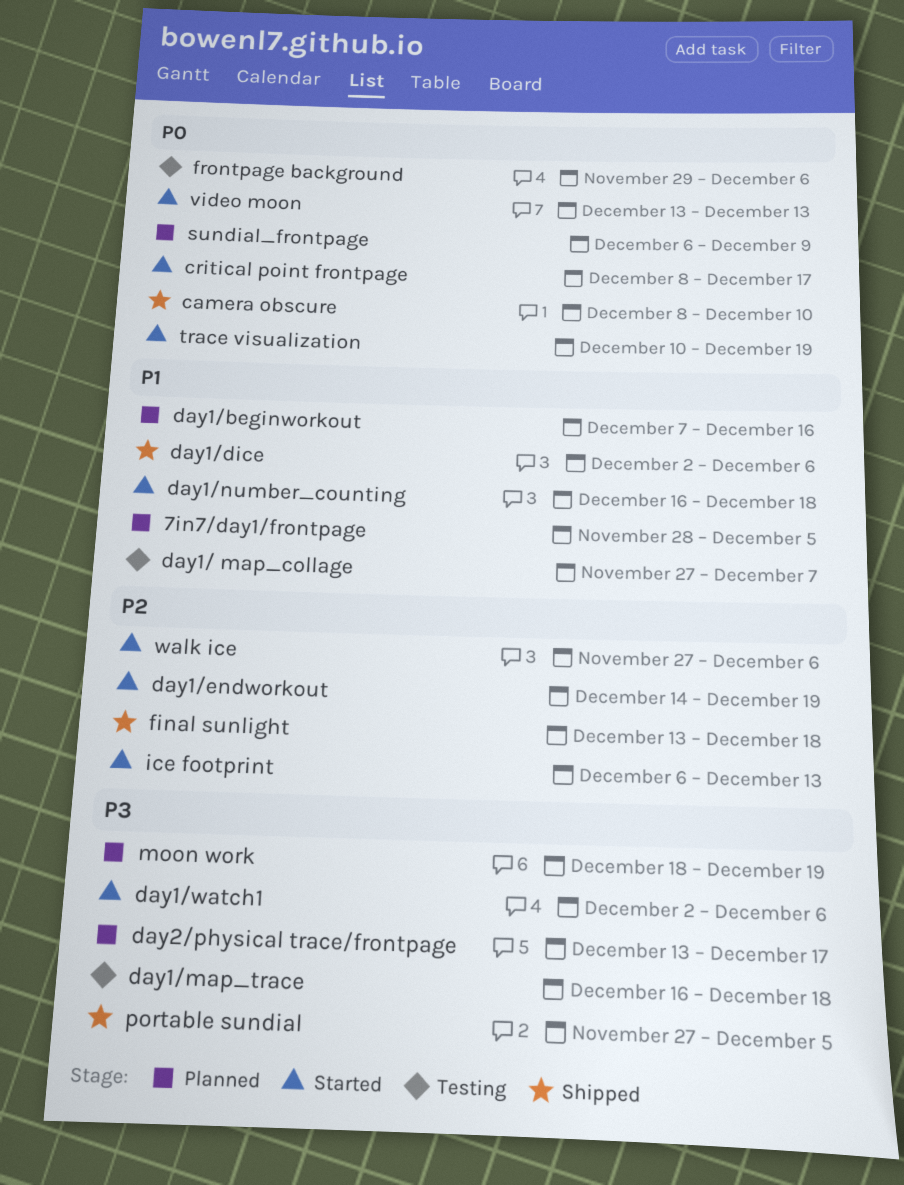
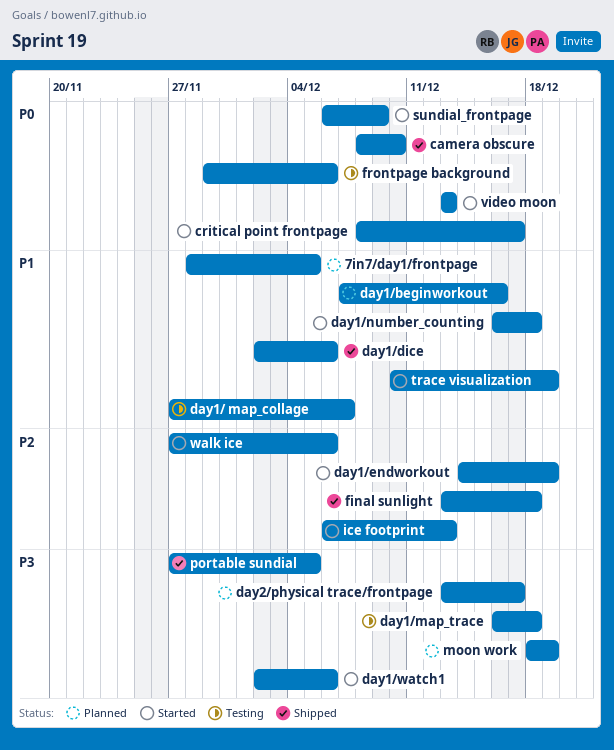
sundial_frontpage, status: Planned -> Started
trace visualization, priority: P0 -> P1

